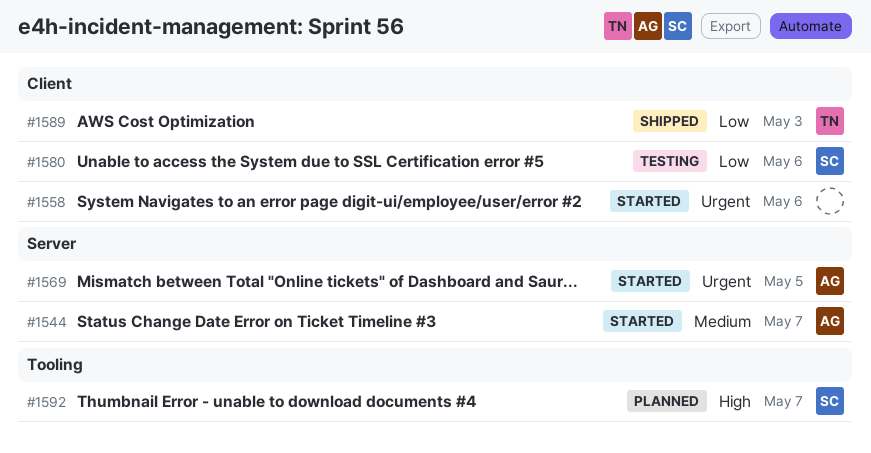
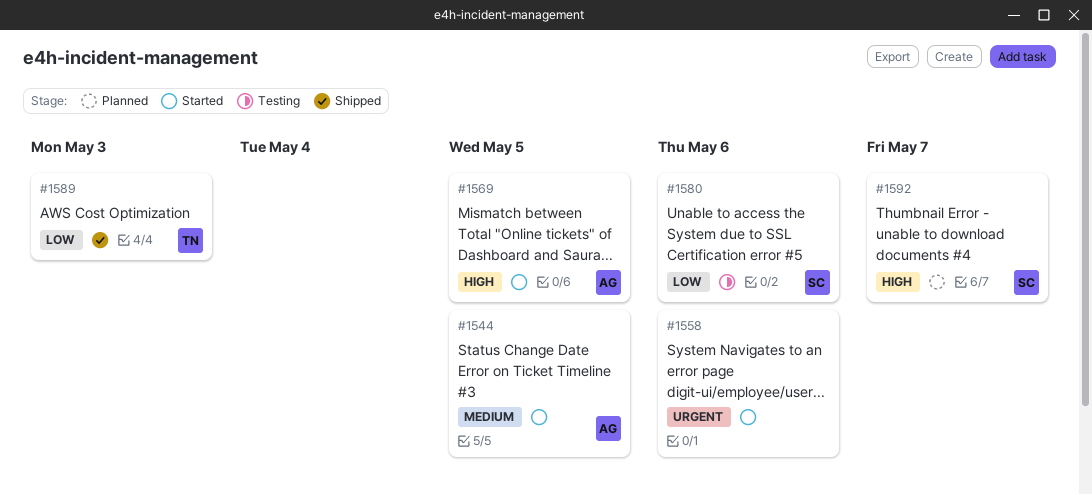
#1544, due: May 7 -> May 5
#1569, priority: Urgent -> High

